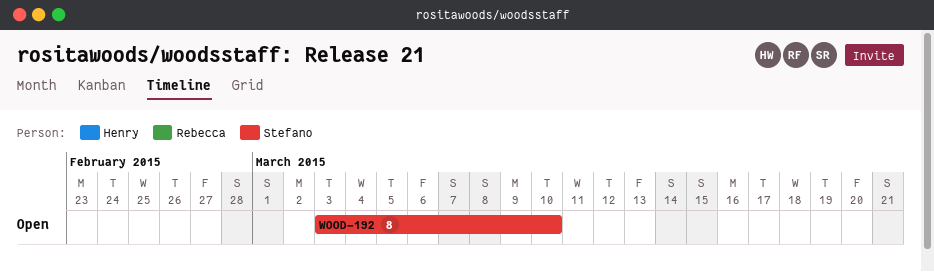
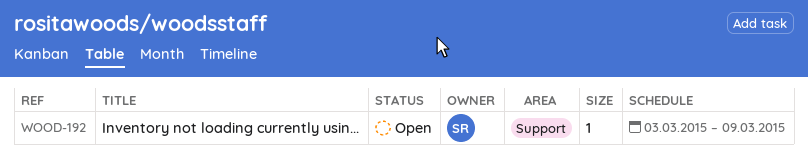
WOOD-192, estimate: 8 -> 1
WOOD-192, due: Mar 10 -> Mar 9

